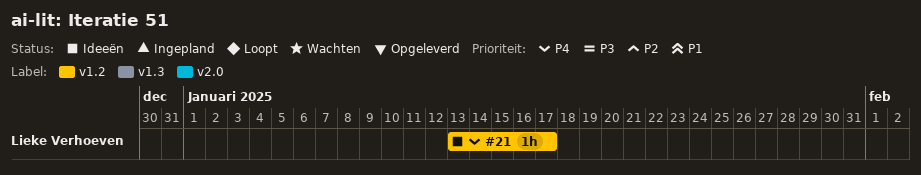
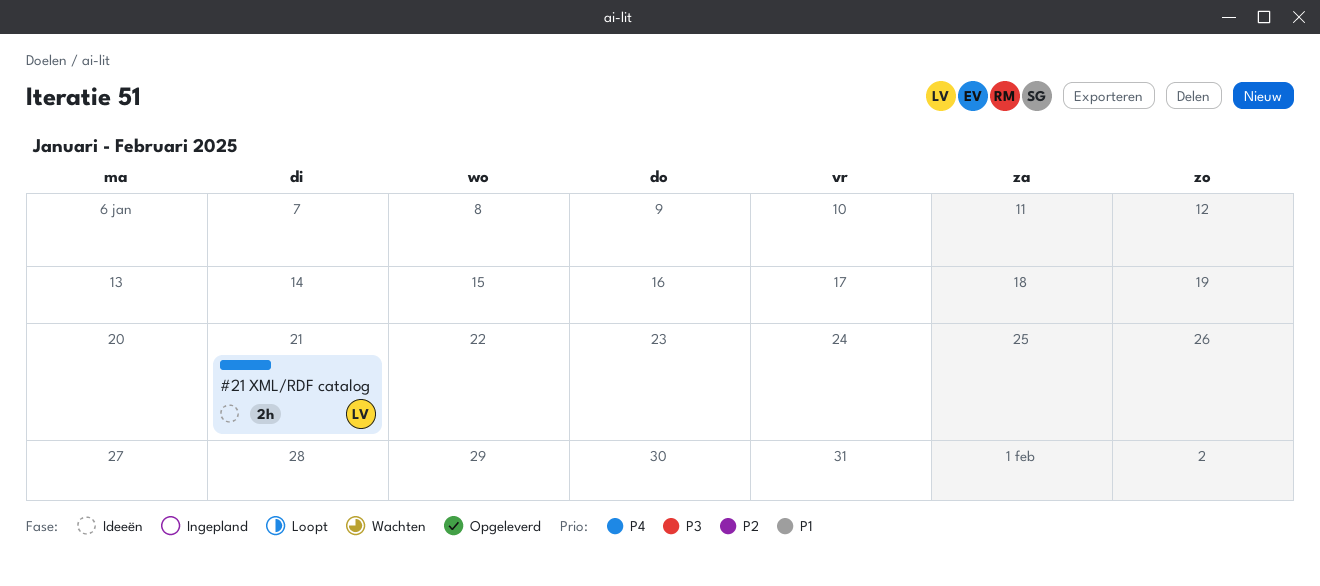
#21, estimate: 1h -> 2h
#21, due: Jan 17 -> Jan 21

